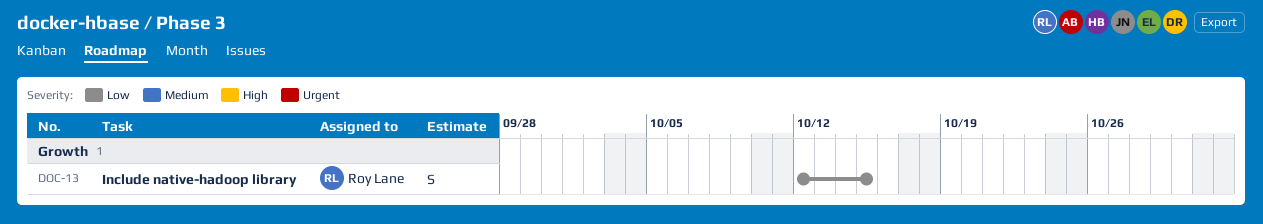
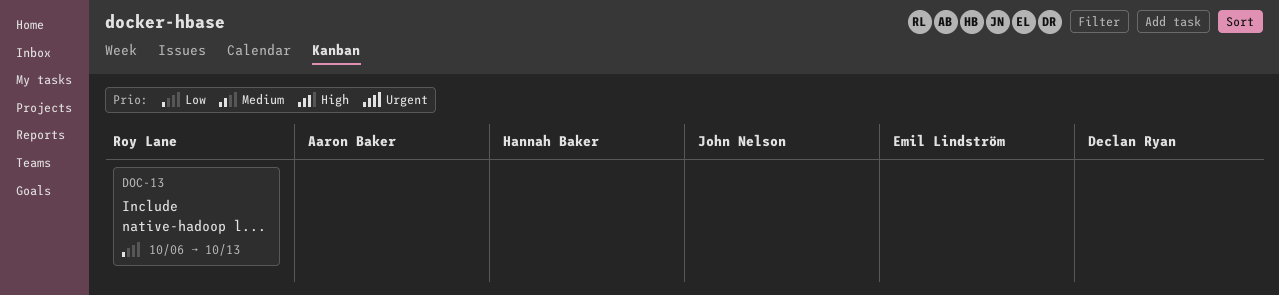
DOC-13, start: Oct 12 -> Oct 6
DOC-13, due: Oct 15 -> Oct 13

